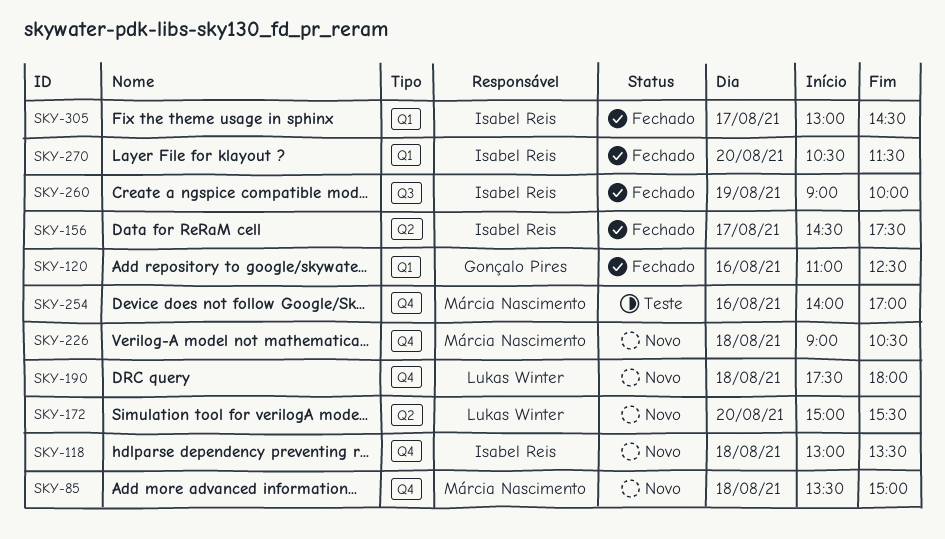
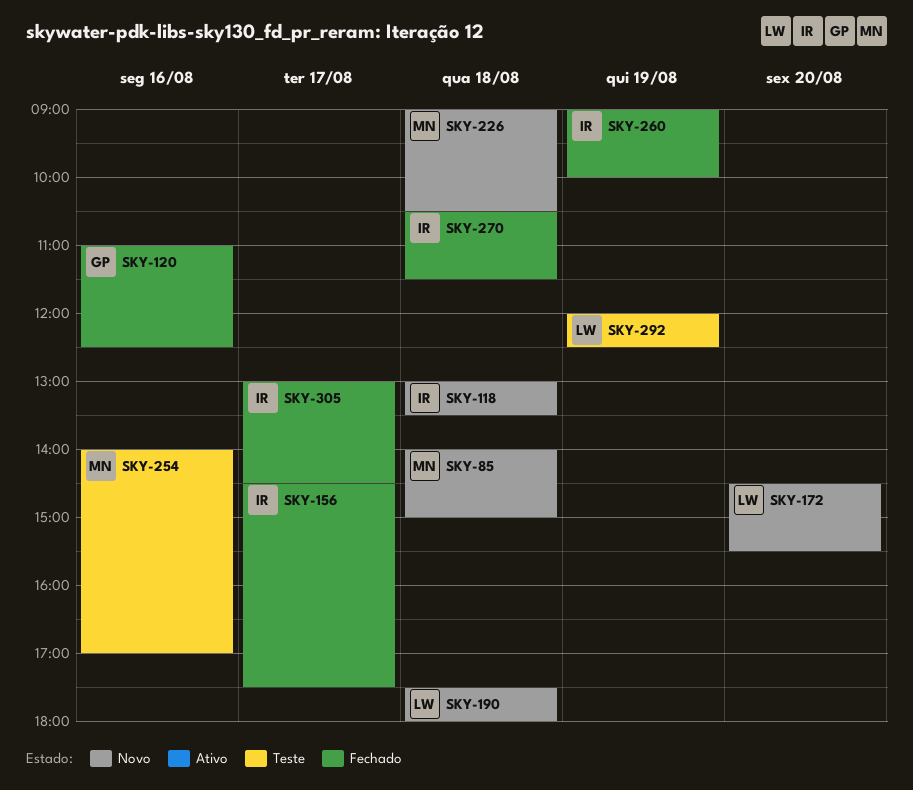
SKY-85, begins: 13:30 -> 14:00
SKY-172, begins: 15:00 -> 14:30
SKY-270, day: Aug 20 -> Aug 18
SKY-292: none -> present

